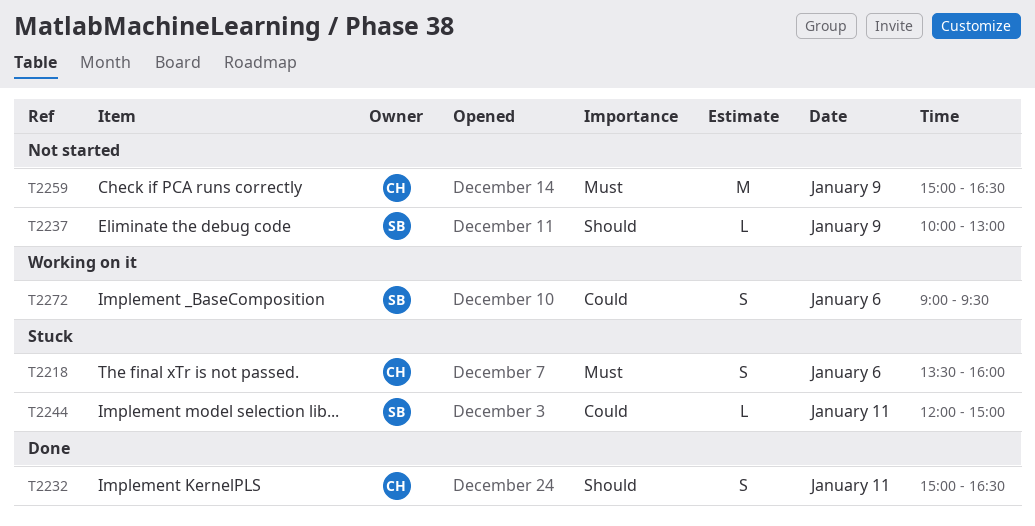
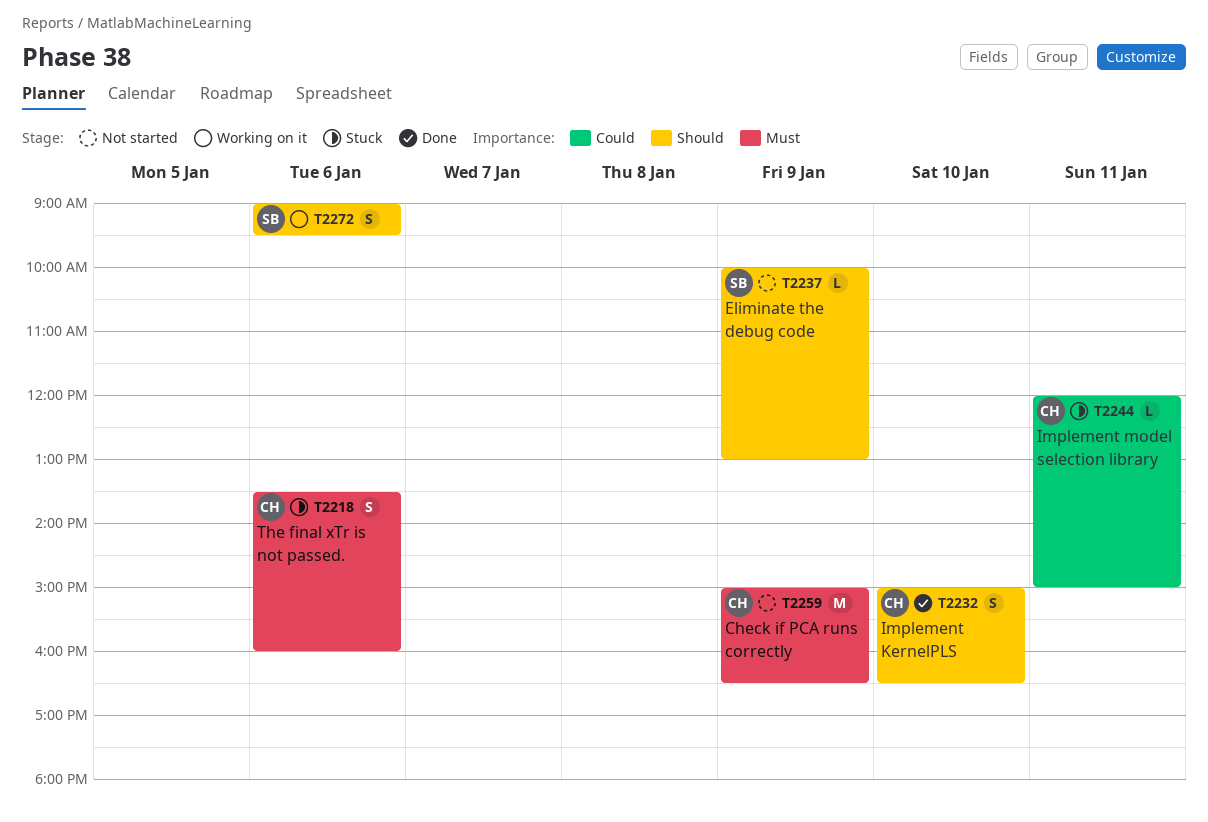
T2232, day: Jan 11 -> Jan 10
T2244, owner: SB -> CH
T2272, priority: Could -> Should

